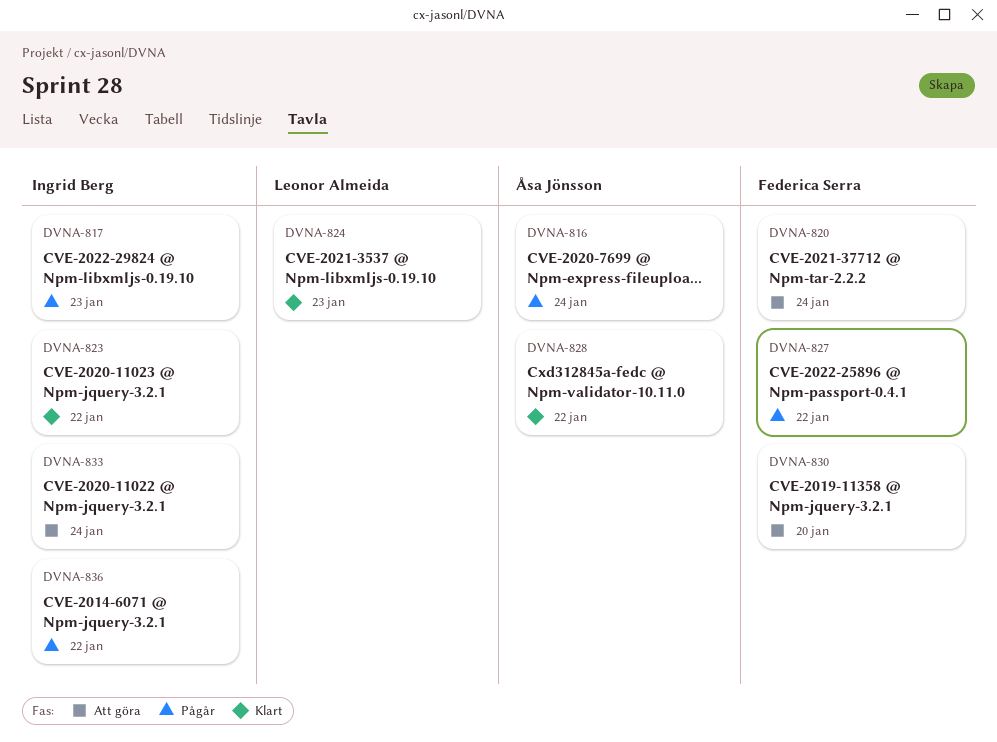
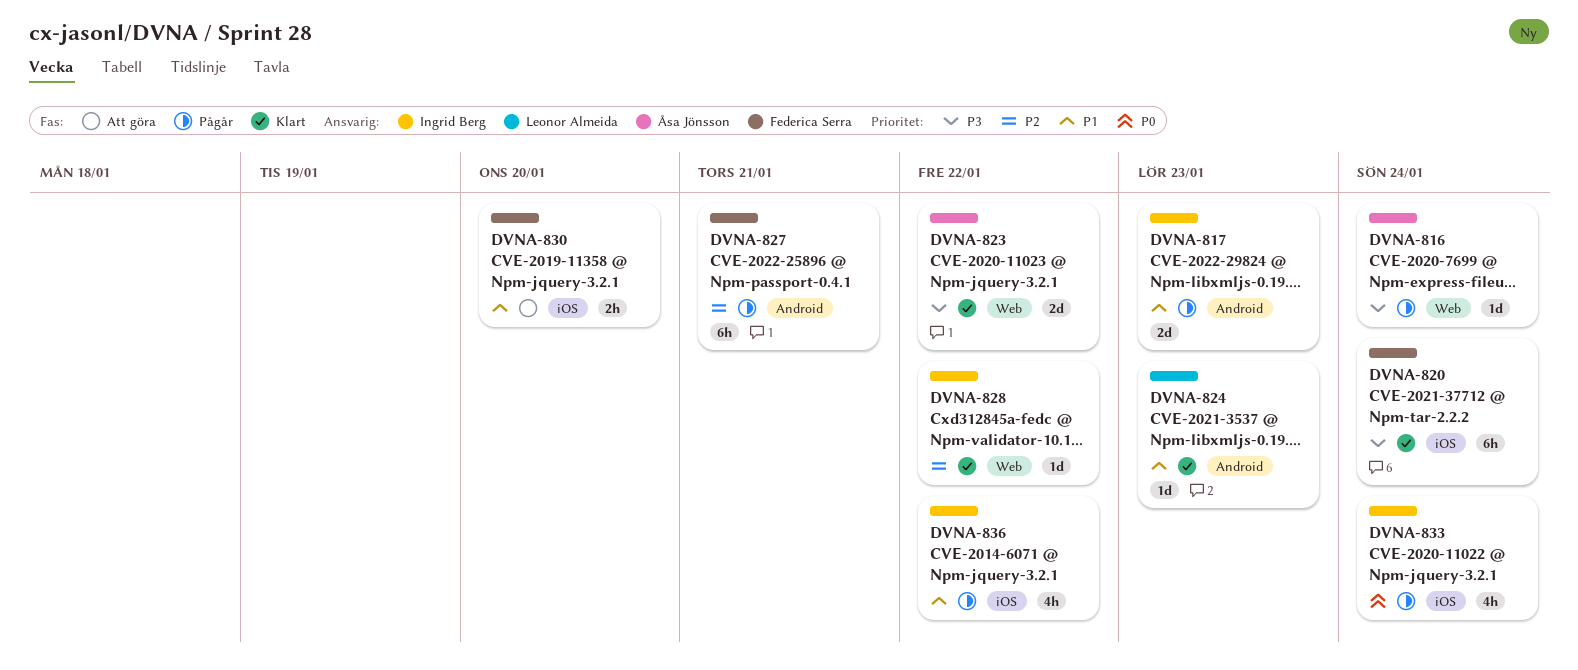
DVNA-820, status: Att göra -> Klart
DVNA-823, owner: Ingrid Berg -> Åsa Jönsson
DVNA-827, due: Jan 22 -> Jan 21
DVNA-828, owner: Åsa Jönsson -> Ingrid Berg
DVNA-833, status: Att göra -> Pågår

